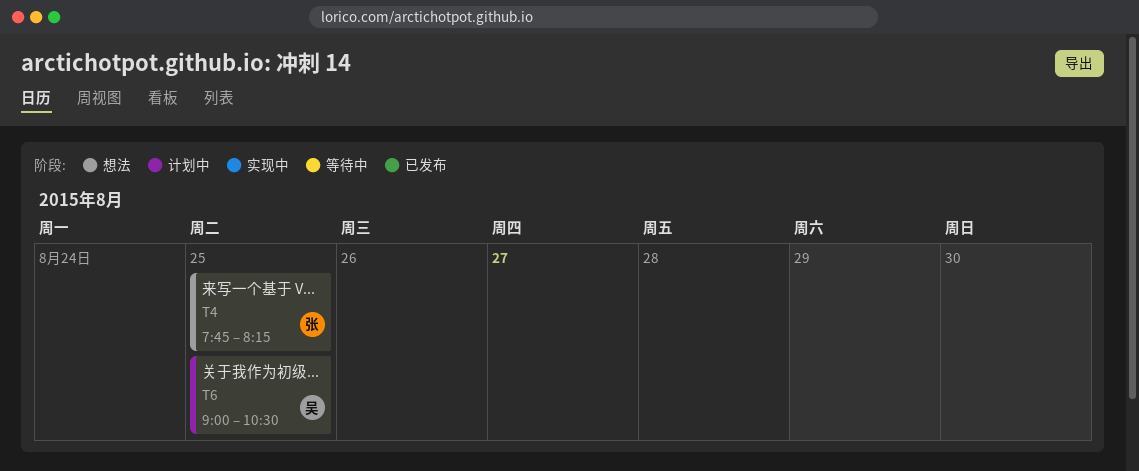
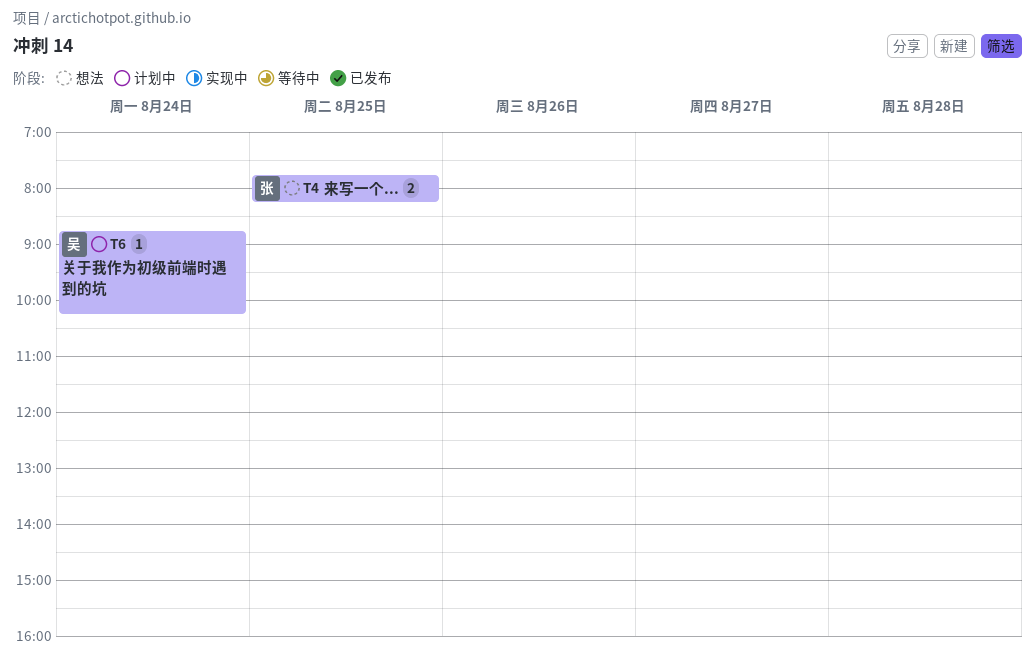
T6, day: Aug 25 -> Aug 24
T6, begins: 09:00 -> 08:45
T6, ends: 10:30 -> 10:15

